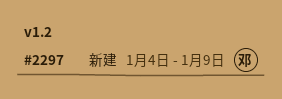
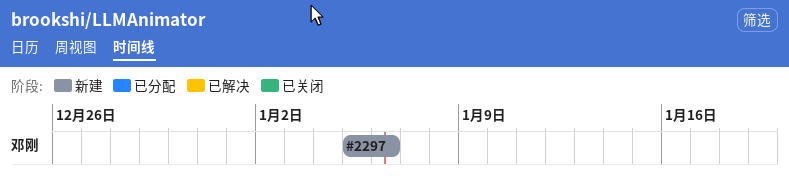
#2297, start: Jan 4 -> Jan 5
#2297, due: Jan 9 -> Jan 6

